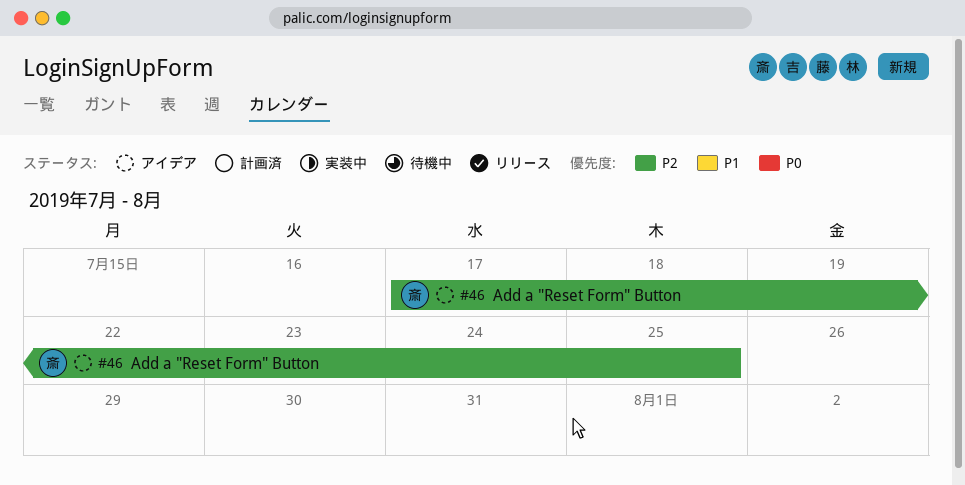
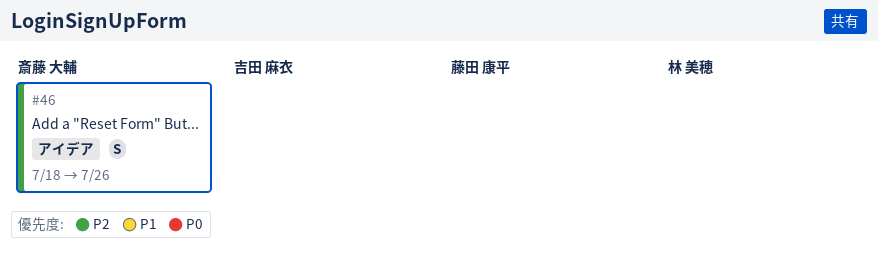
#46, start: Jul 17 -> Jul 18
#46, due: Jul 25 -> Jul 26

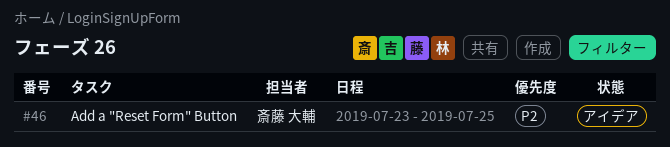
#46, start: Jul 18 -> Jul 23
#46, due: Jul 26 -> Jul 25

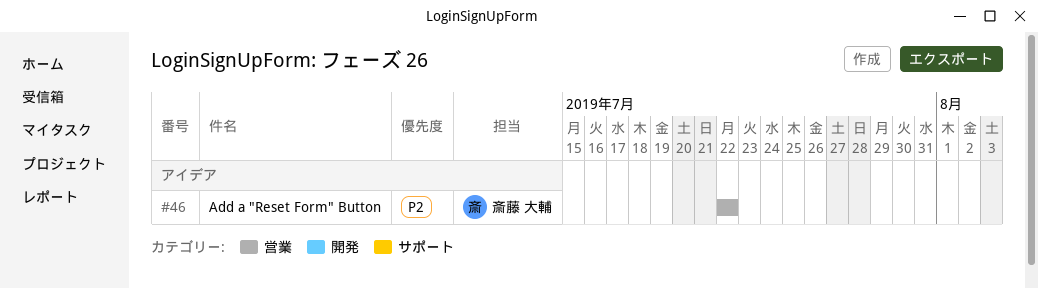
#46, start: Jul 23 -> Jul 22
#46, due: Jul 25 -> Jul 22

